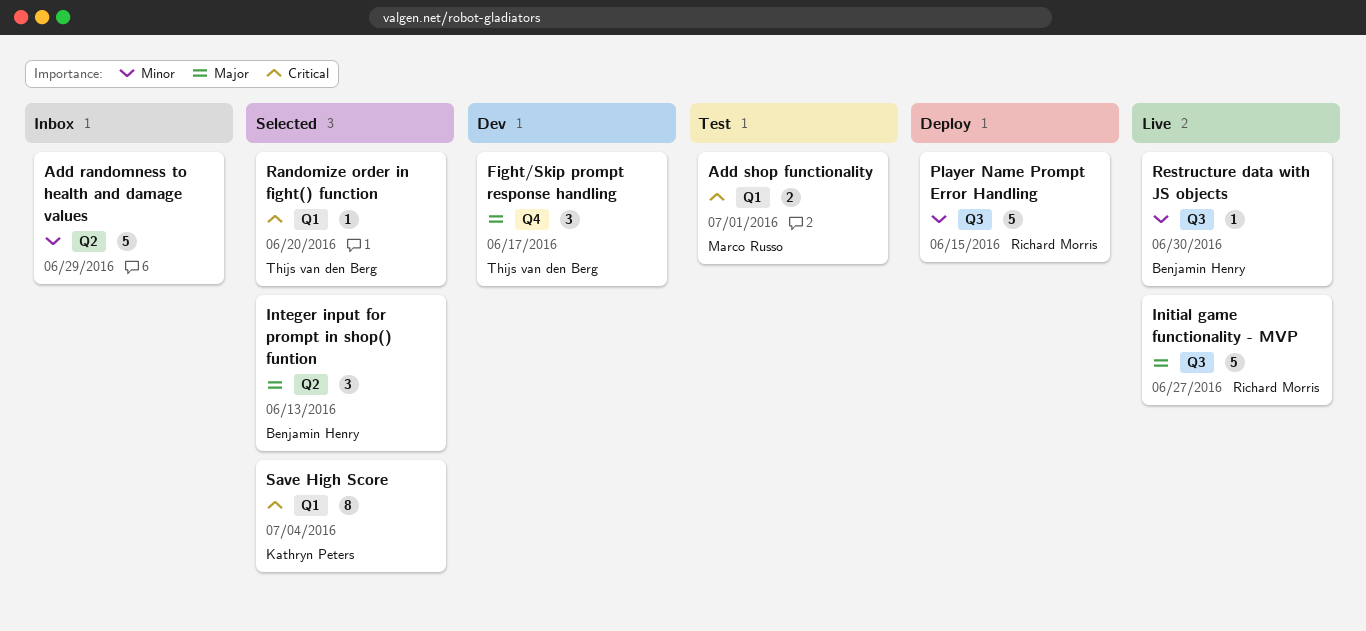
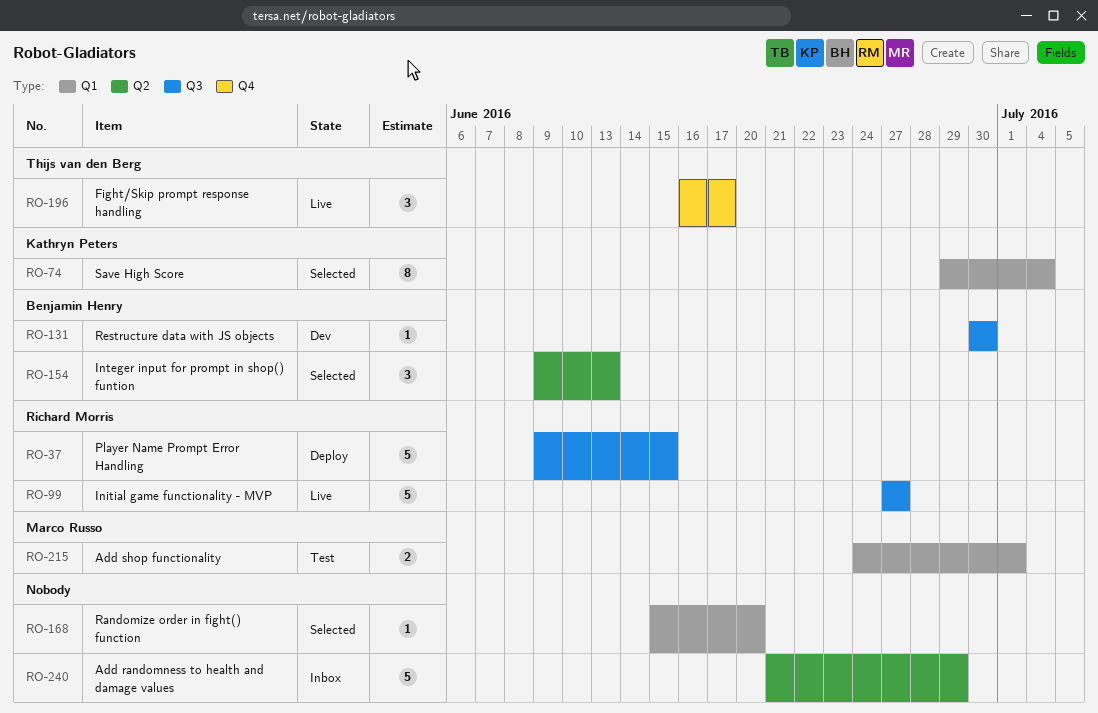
Fight/Skip prompt response handling, status: Dev -> Live
Randomize order in fight() function, owner: Thijs van den Berg -> none
Restructure data with JS objects, status: Live -> Dev

